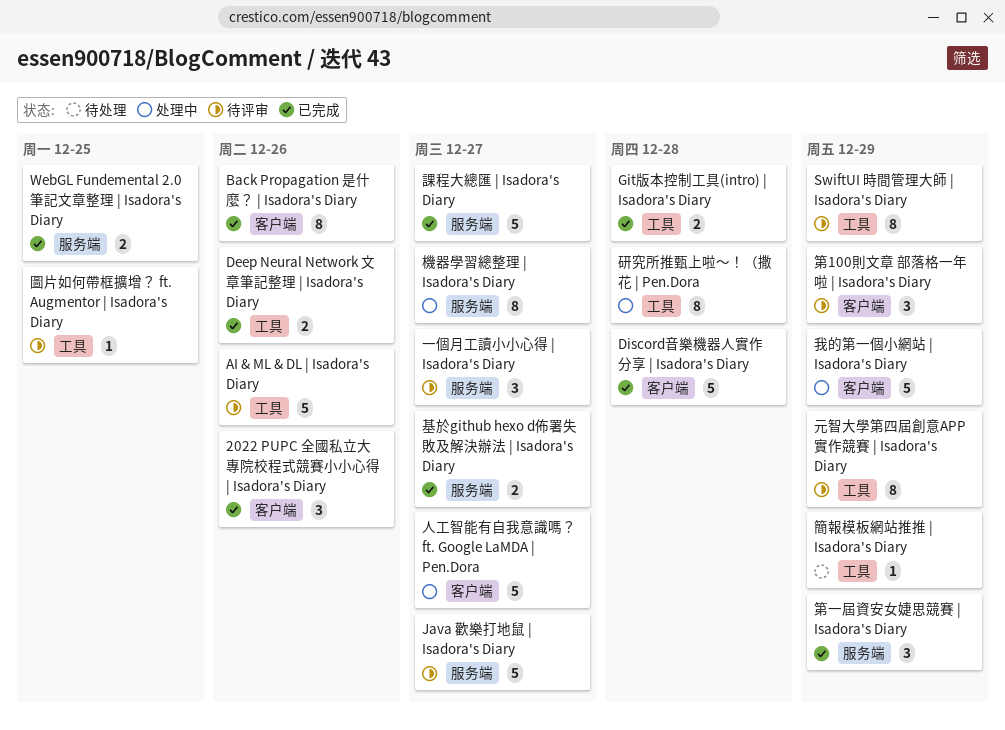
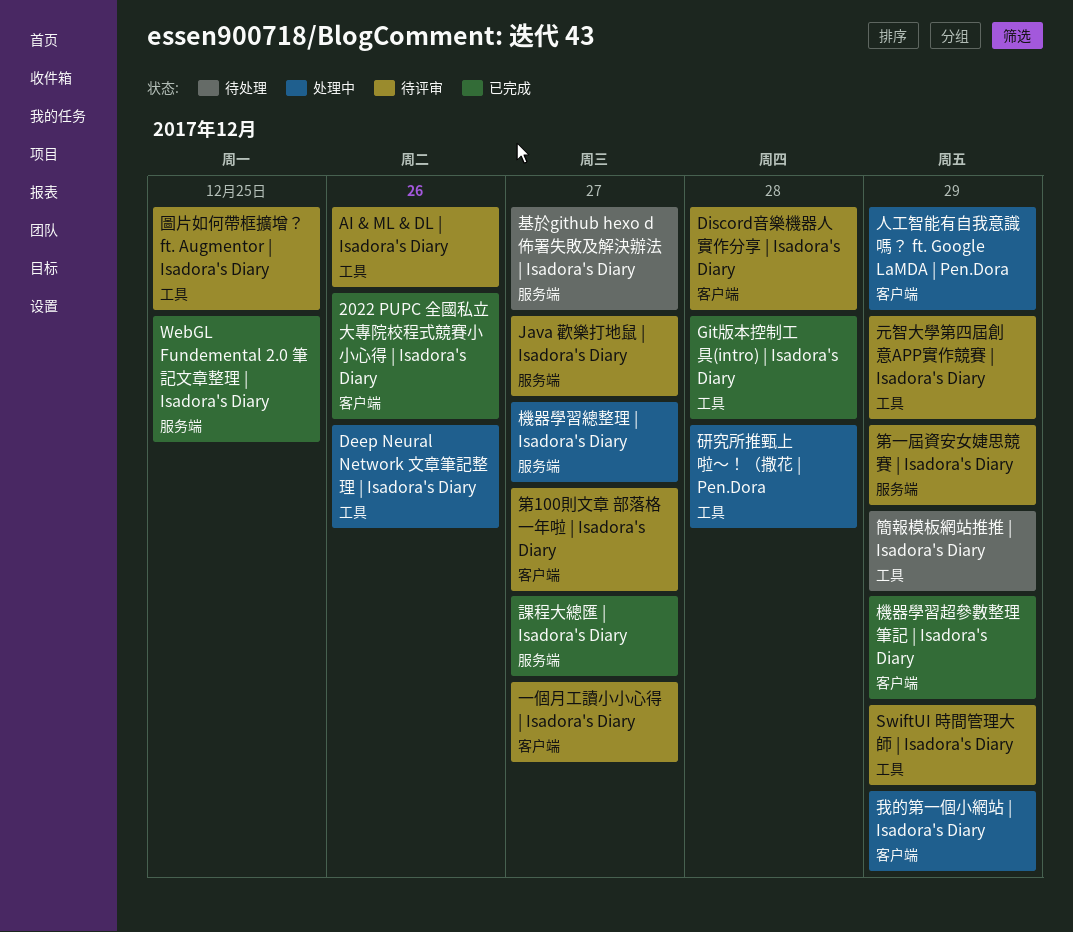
Back Propagation 是什麼？ | Isadora's Diary: present -> none
Deep Neural Network 文章筆記整理 | Isadora's Diary, status: 已完成 -> 处理中
Discord音樂機器人實作分享 | Isadora's Diary, status: 已完成 -> 待评审
一個月工讀小小心得 | Isadora's Diary, label: 服务端 -> 客户端
人工智能有自我意識嗎？ ft. Google LaMDA | Pen.Dora, due: Dec 27 -> Dec 29
基於github hexo d佈署失敗及解決辦法 | Isadora's Diary, status: 已完成 -> 待处理
機器學習超參數整理筆記 | Isadora's Diary: none -> present
第100則文章 部落格一年啦 | Isadora's Diary, due: Dec 29 -> Dec 27
第一屆資安女婕思競賽 | Isadora's Diary, status: 已完成 -> 待评审

